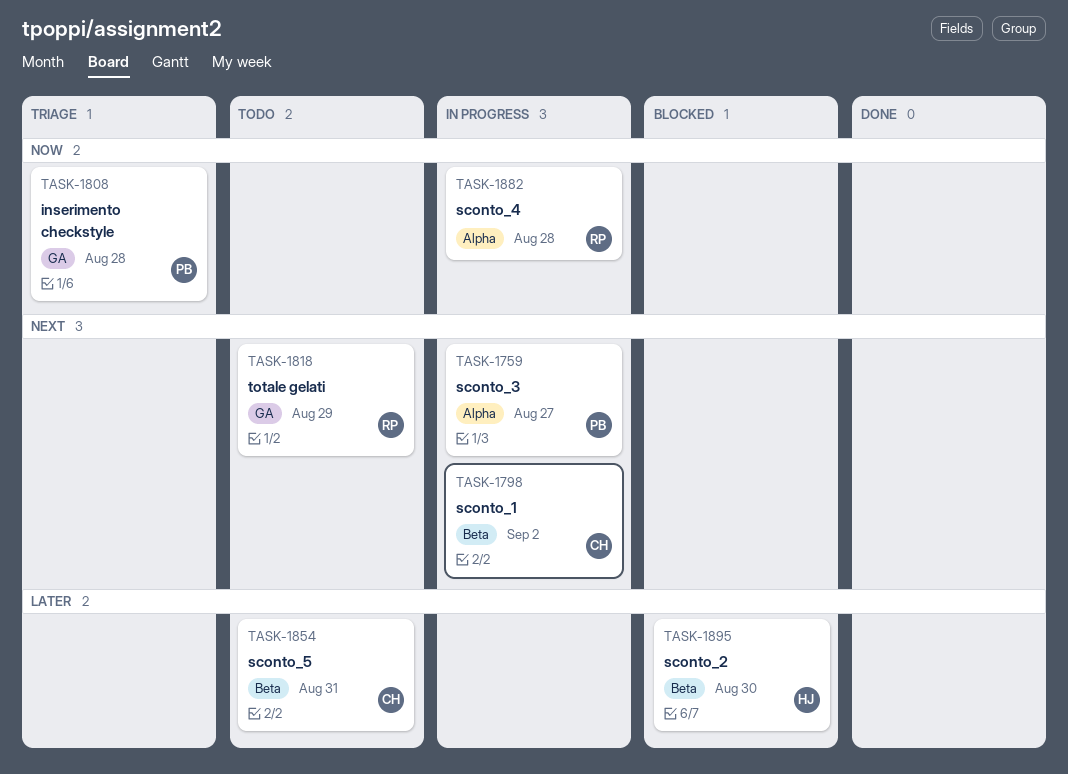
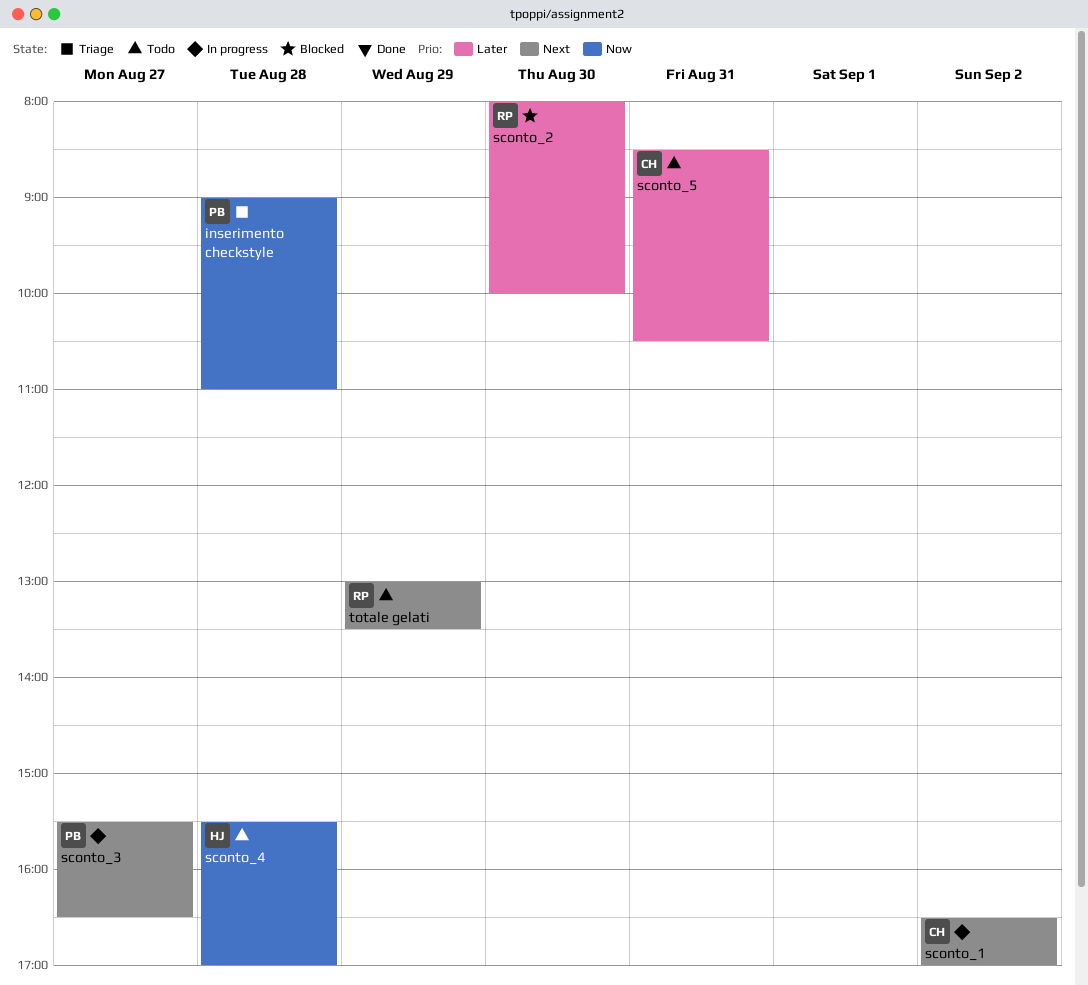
sconto_2, owner: HJ -> RP
sconto_4, status: In progress -> Todo
sconto_4, owner: RP -> HJ

